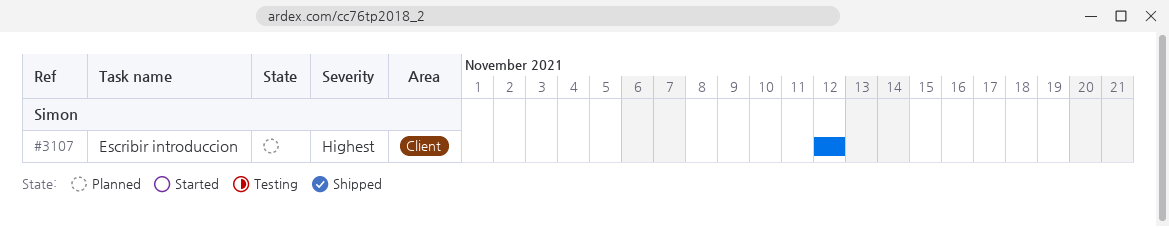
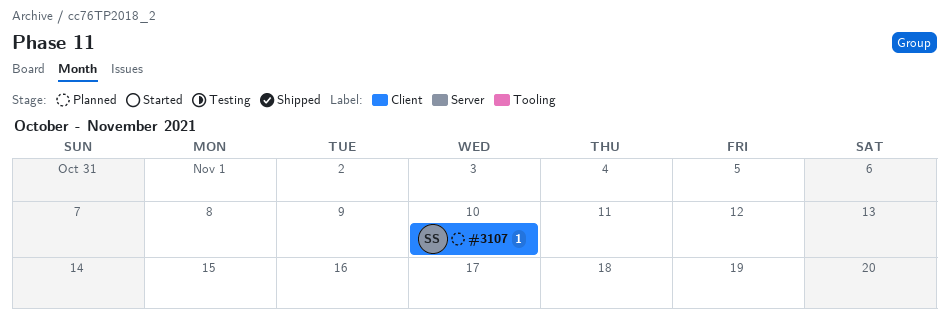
#3107, start: Nov 12 -> Nov 10
#3107, due: Nov 12 -> Nov 10

